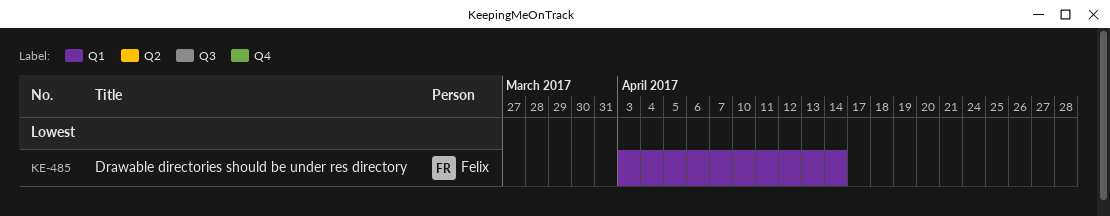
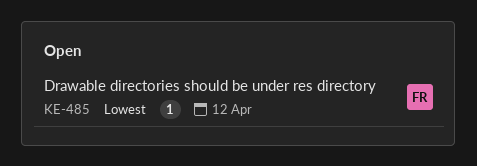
KE-485, due: Apr 14 -> Apr 12

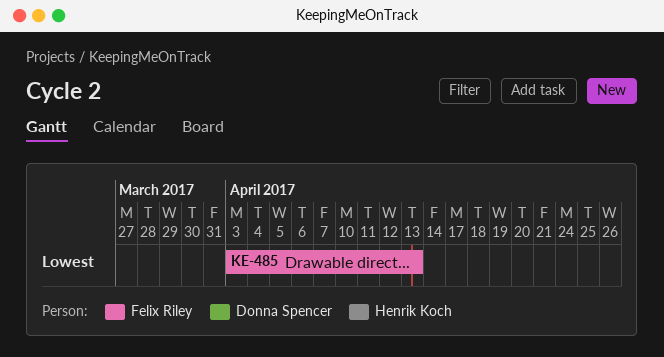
KE-485, due: Apr 12 -> Apr 13

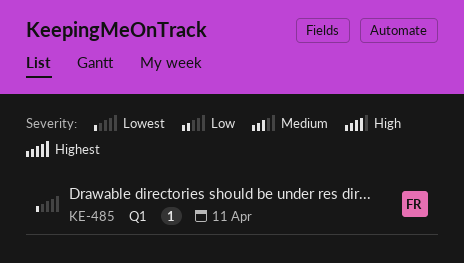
KE-485, due: Apr 13 -> Apr 11

